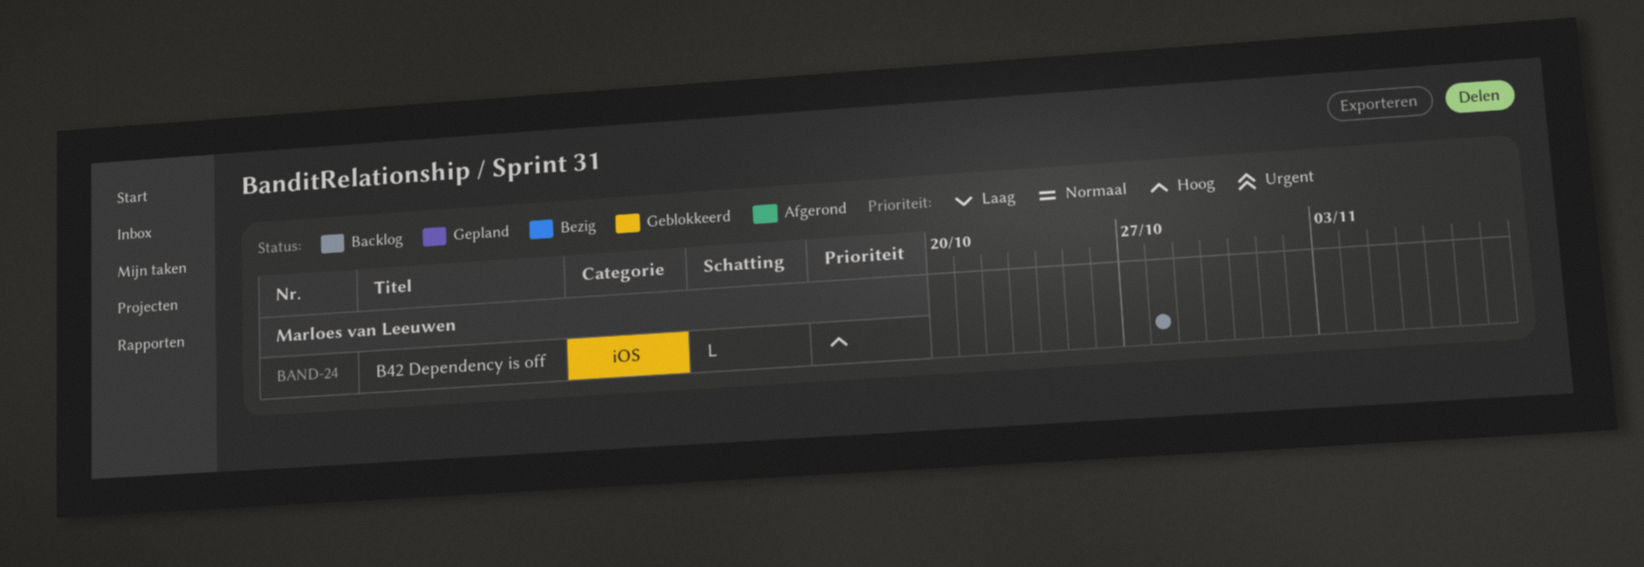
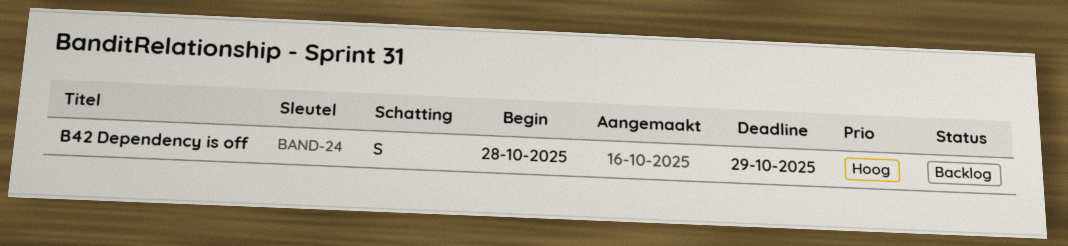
BAND-24, estimate: L -> S
BAND-24, due: Oct 28 -> Oct 29

